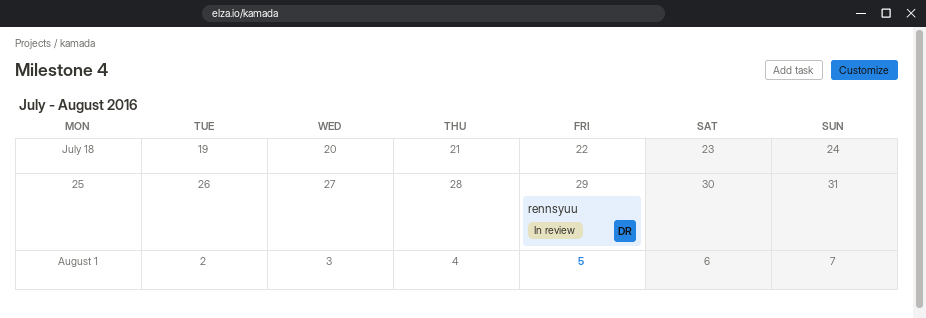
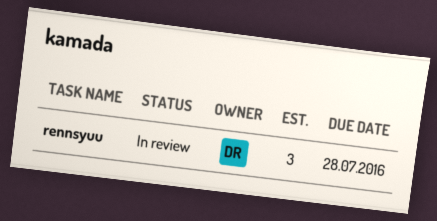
rennsyuu, due: Jul 29 -> Jul 28

